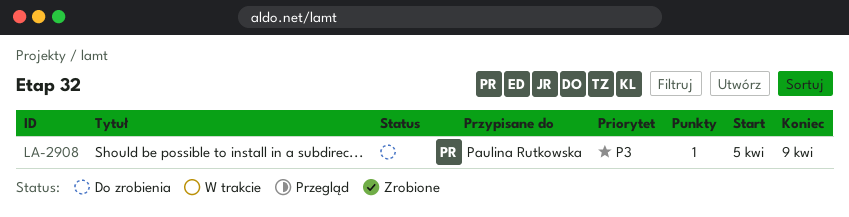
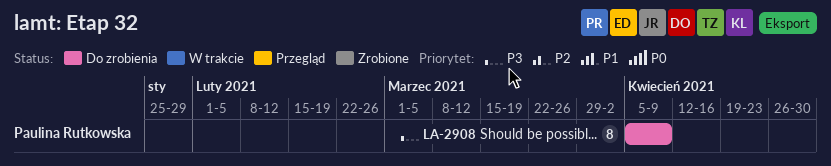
LA-2908, estimate: 1 -> 8

